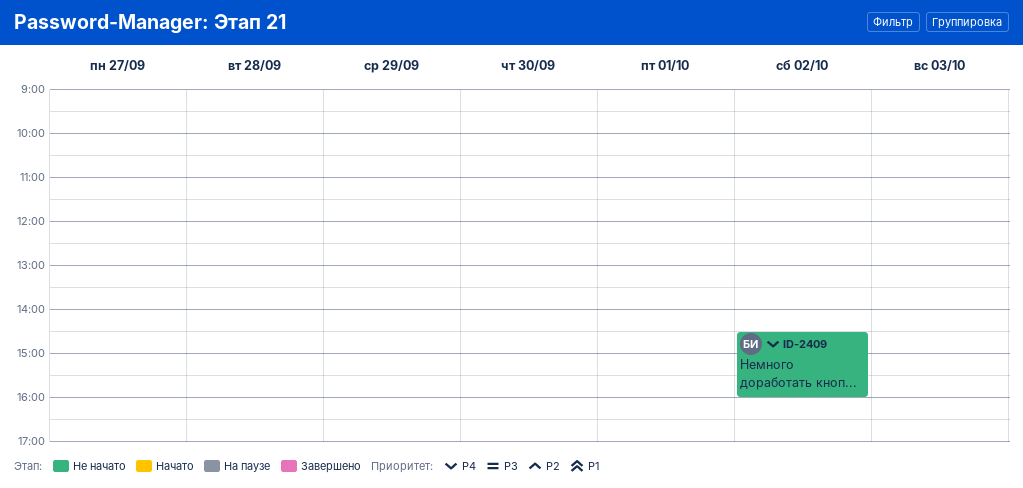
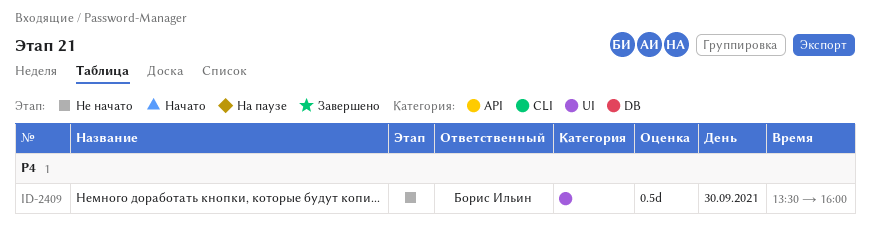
ID-2409, day: Oct 2 -> Sep 30
ID-2409, begins: 14:30 -> 13:30

